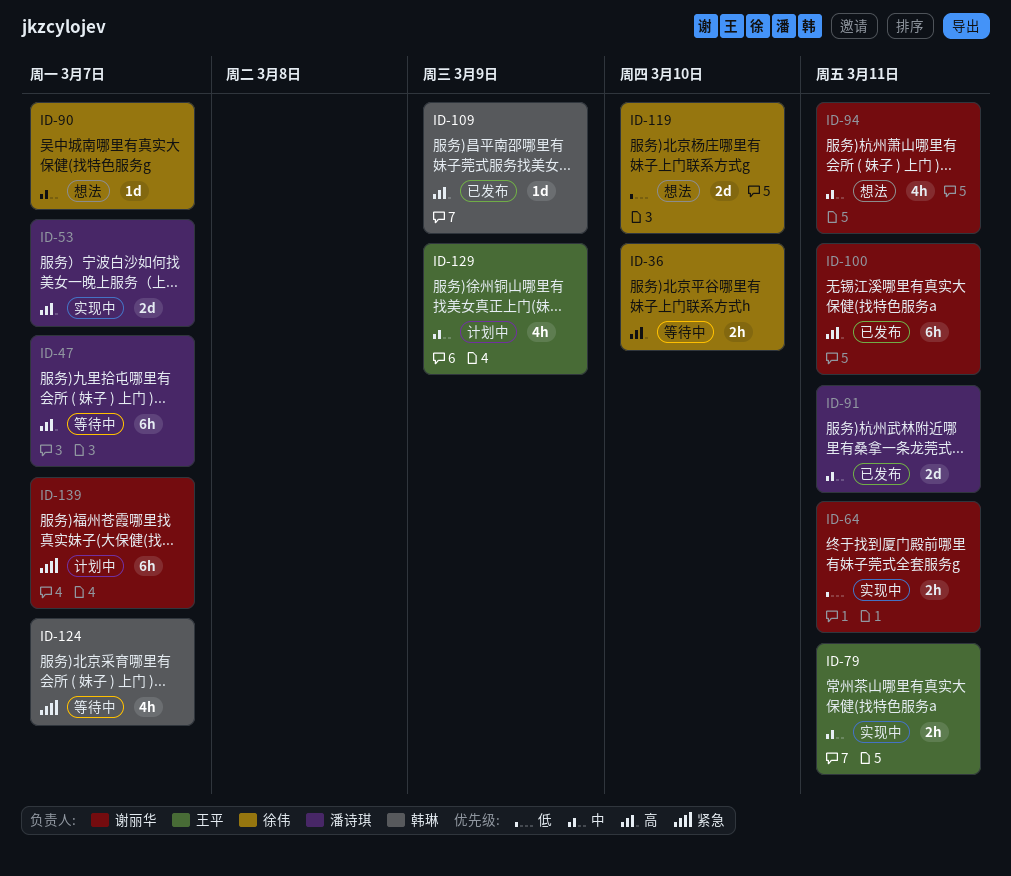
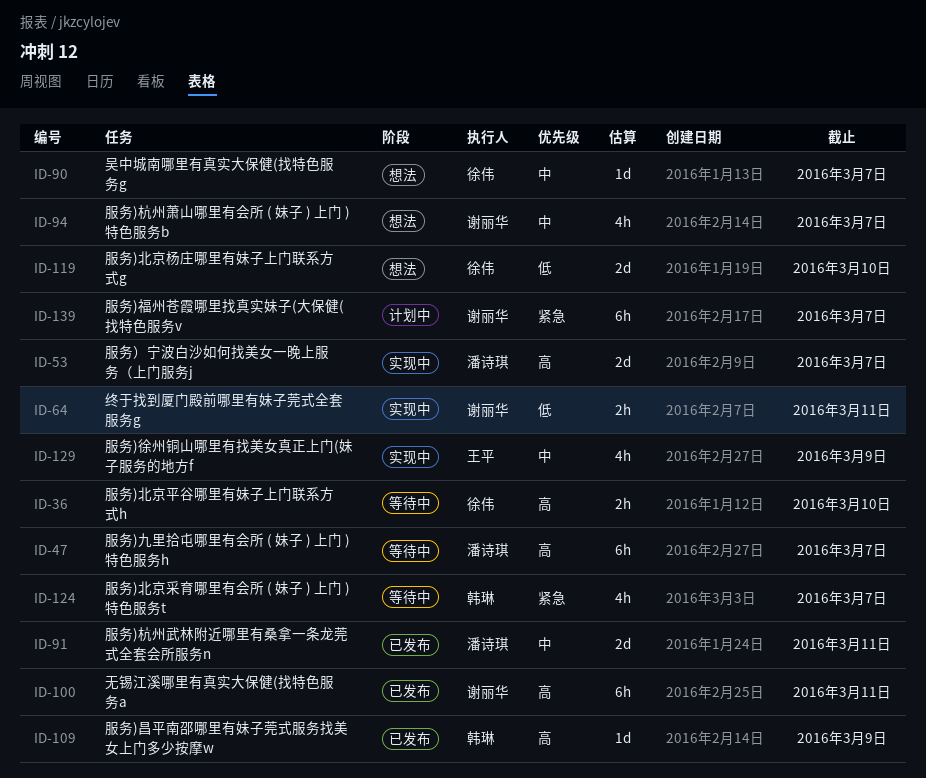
ID-79: present -> none
ID-94, due: Mar 11 -> Mar 7
ID-129, status: 计划中 -> 实现中

